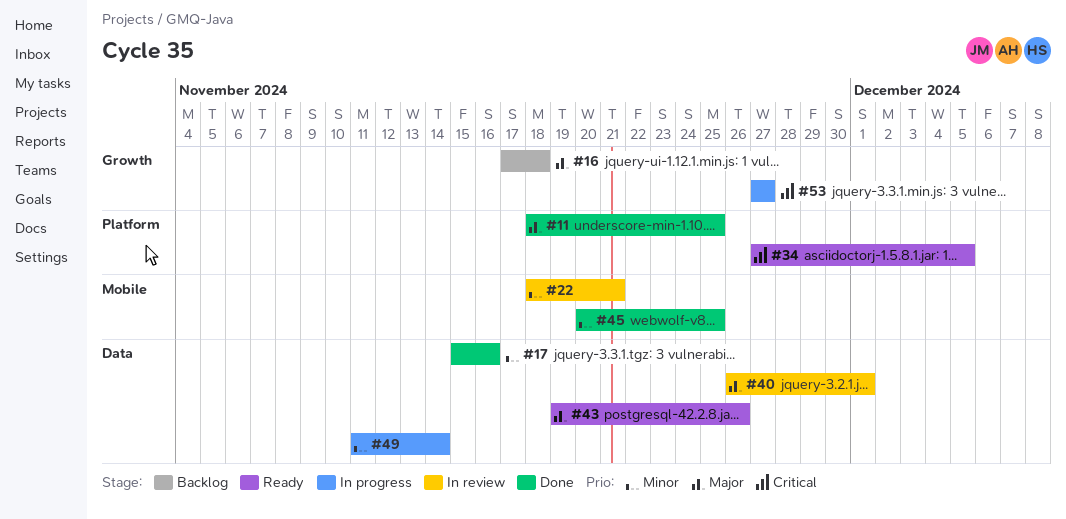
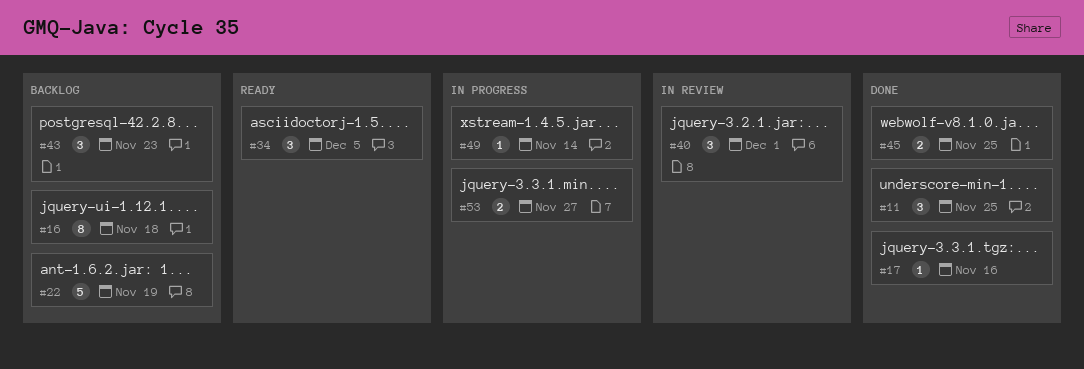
#22, status: In review -> Backlog
#22, due: Nov 21 -> Nov 19
#43, status: Ready -> Backlog
#43, due: Nov 26 -> Nov 23

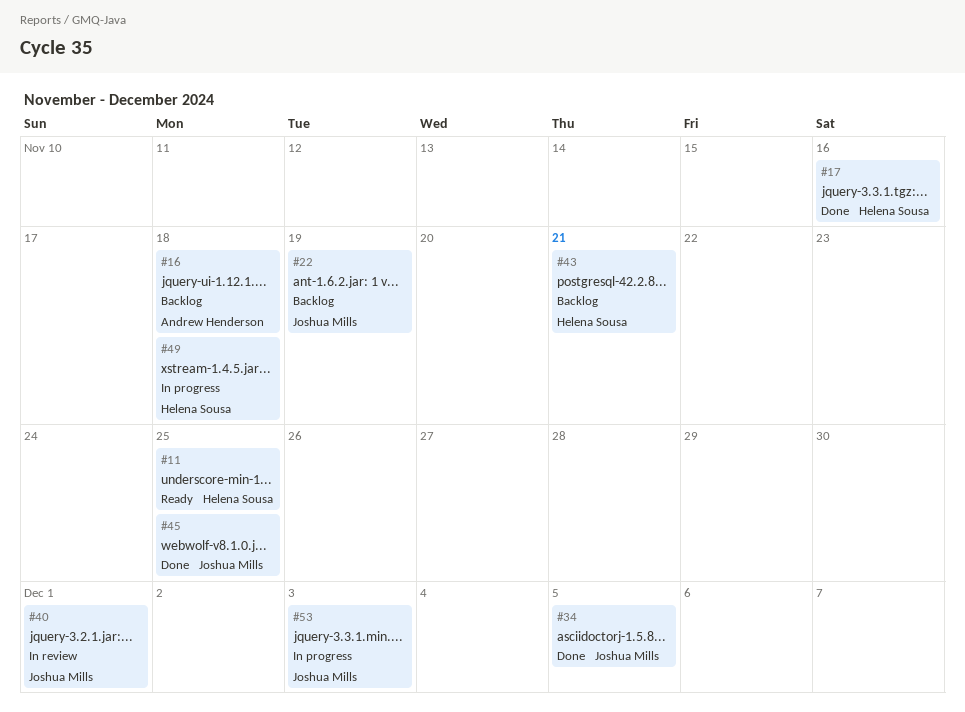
#11, status: Done -> Ready
#34, status: Ready -> Done
#43, due: Nov 23 -> Nov 21
#49, due: Nov 14 -> Nov 18
#53, due: Nov 27 -> Dec 3

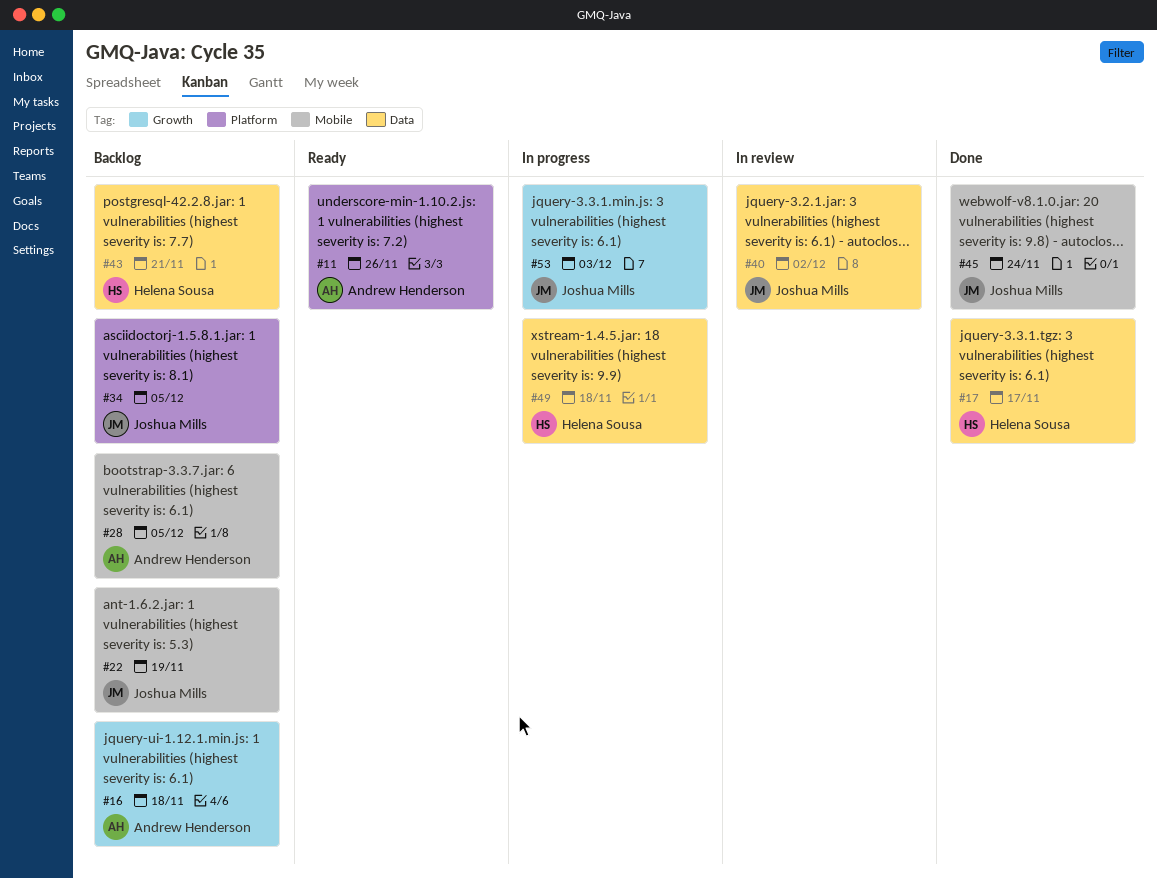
#11, owner: Helena Sousa -> Andrew Henderson
#11, due: Nov 25 -> Nov 26
#17, due: Nov 16 -> Nov 17
#28: none -> present
#34, status: Done -> Backlog
#40, due: Dec 1 -> Dec 2
#45, due: Nov 25 -> Nov 24

